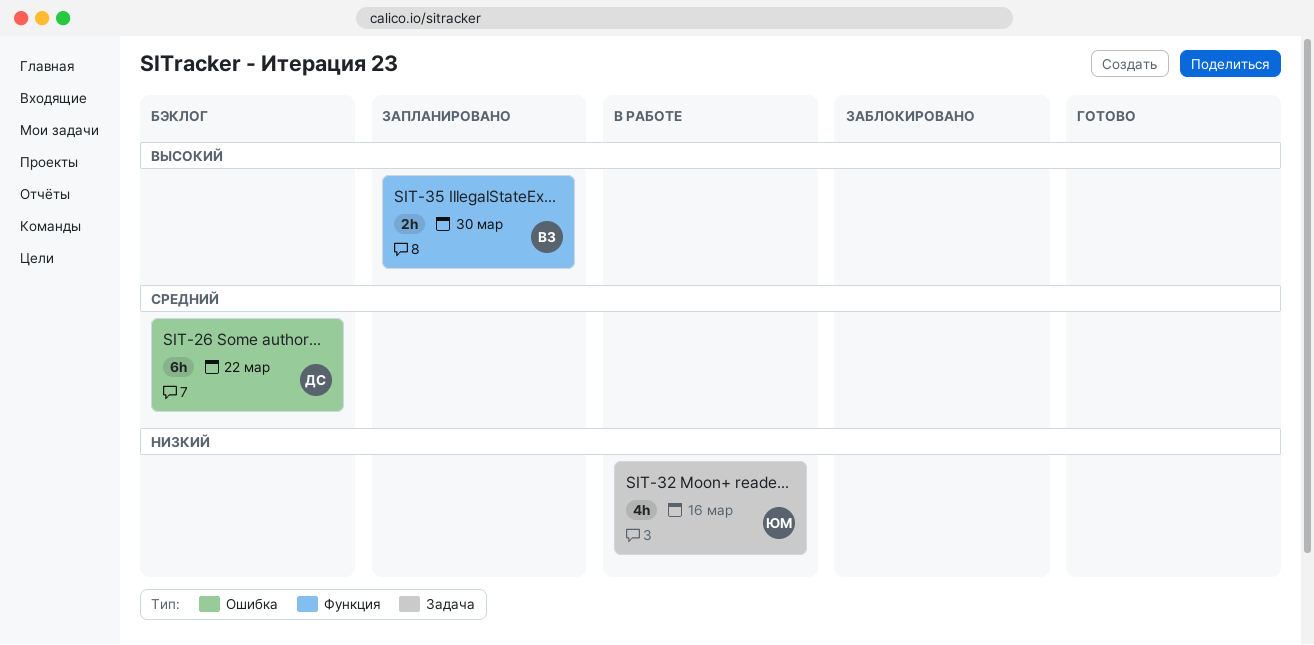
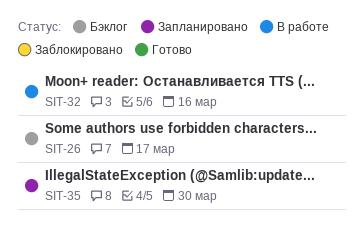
SIT-26, due: Mar 22 -> Mar 17

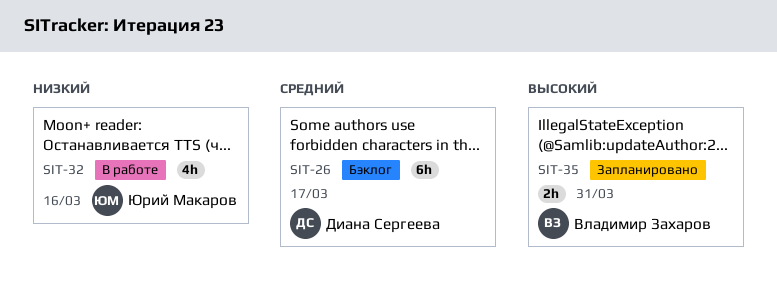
SIT-35, due: Mar 30 -> Mar 31

